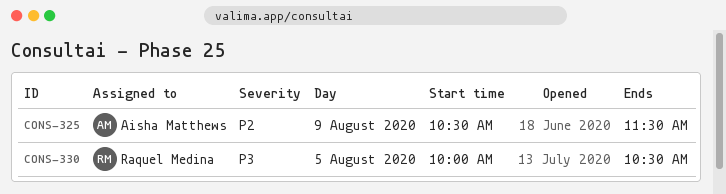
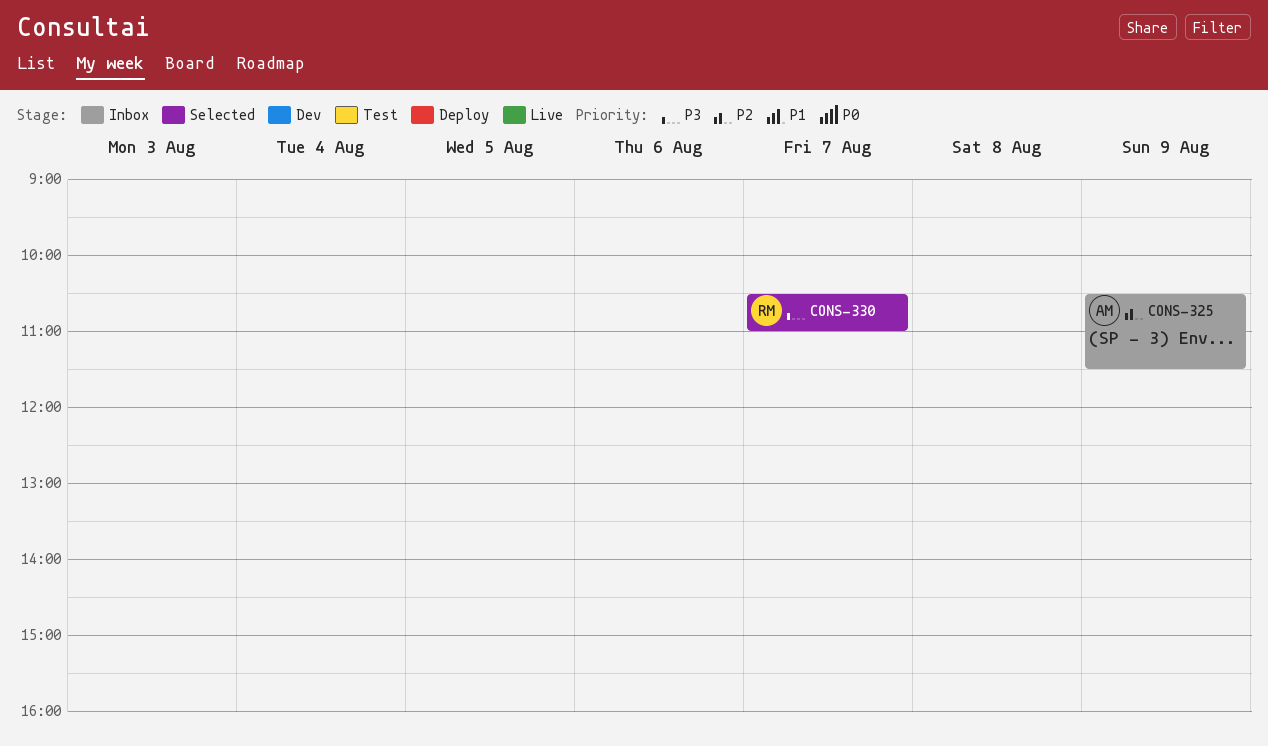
CONS-330, day: Aug 5 -> Aug 7
CONS-330, begins: 10:00 -> 10:30
CONS-330, ends: 10:30 -> 11:00

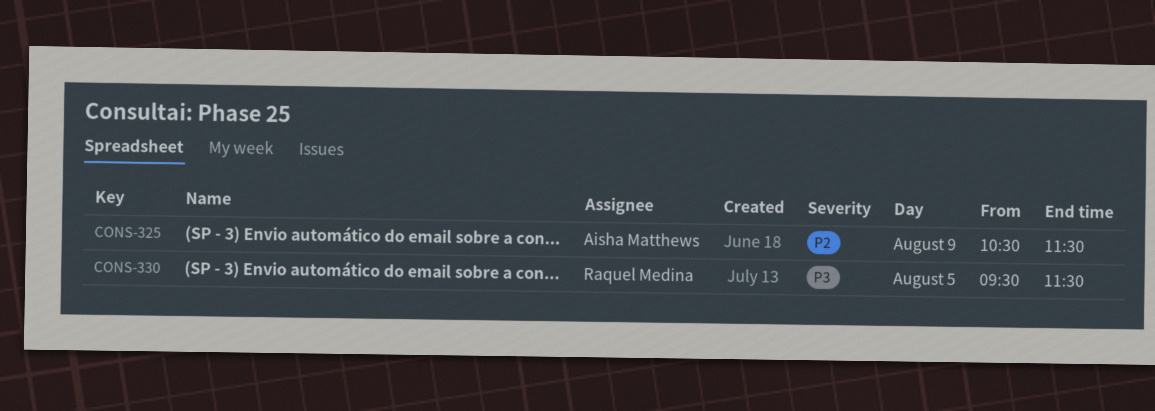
CONS-330, day: Aug 7 -> Aug 5
CONS-330, begins: 10:30 -> 09:30
CONS-330, ends: 11:00 -> 11:30

